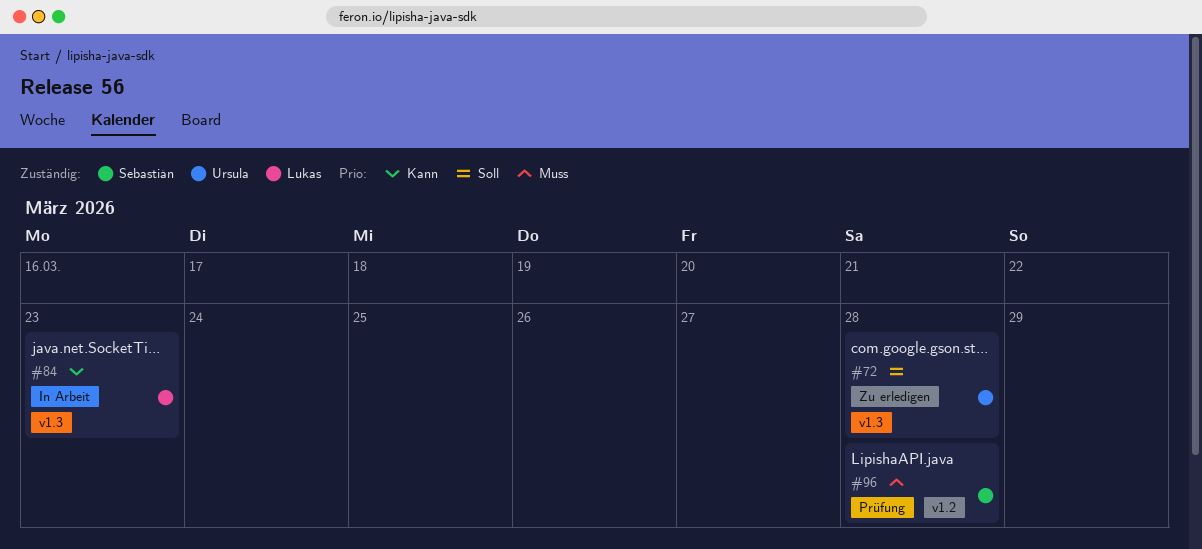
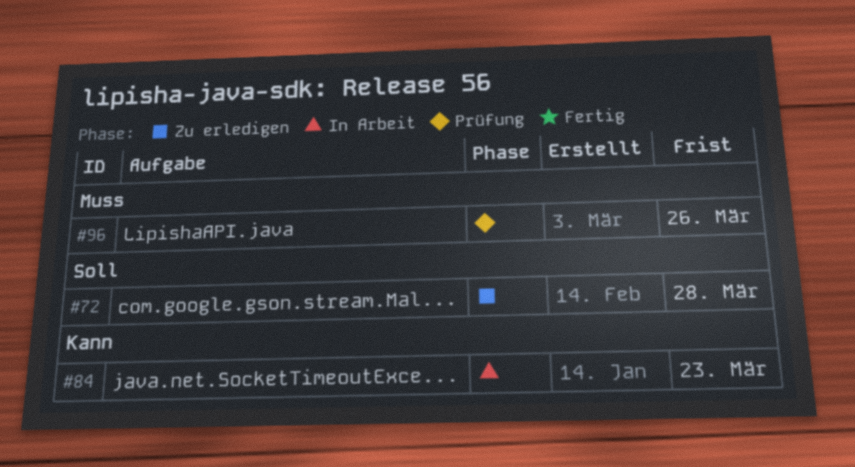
#96, due: Mar 28 -> Mar 26

